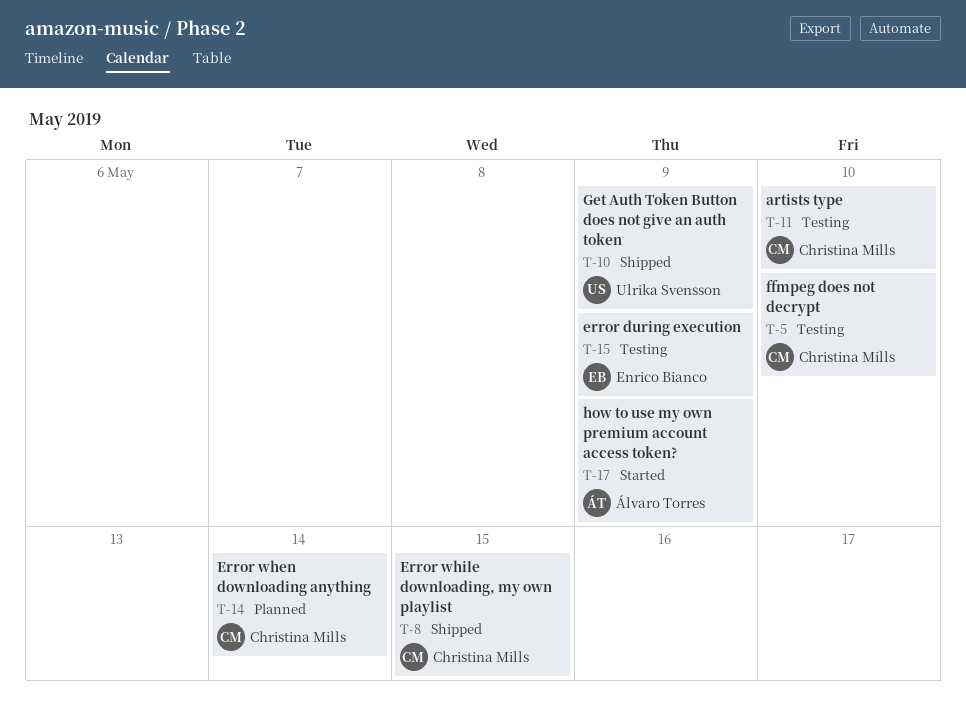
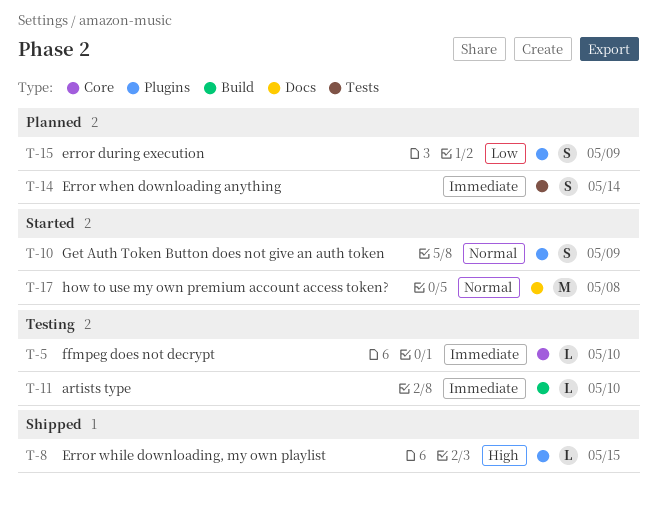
T-10, status: Shipped -> Started
T-15, status: Testing -> Planned
T-17, due: May 9 -> May 8

